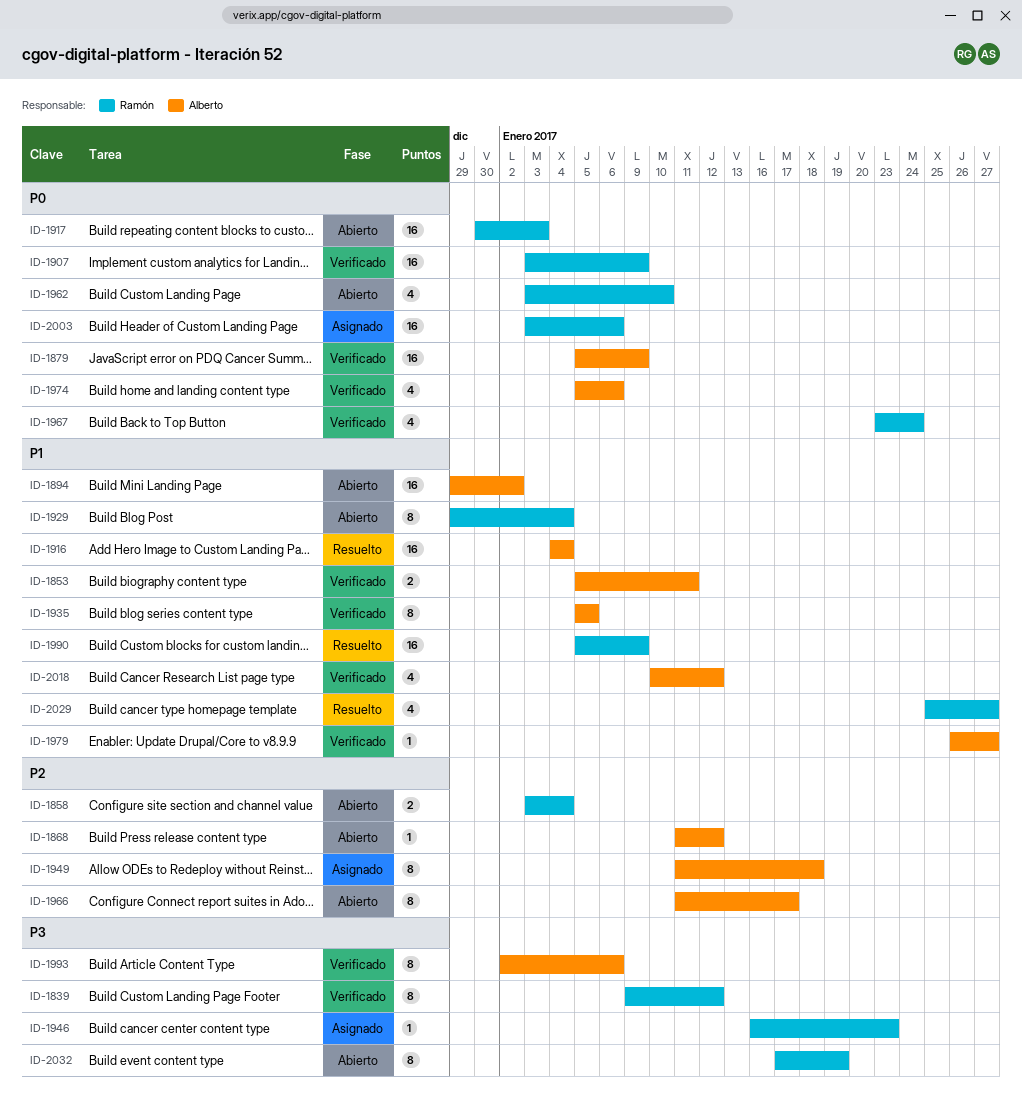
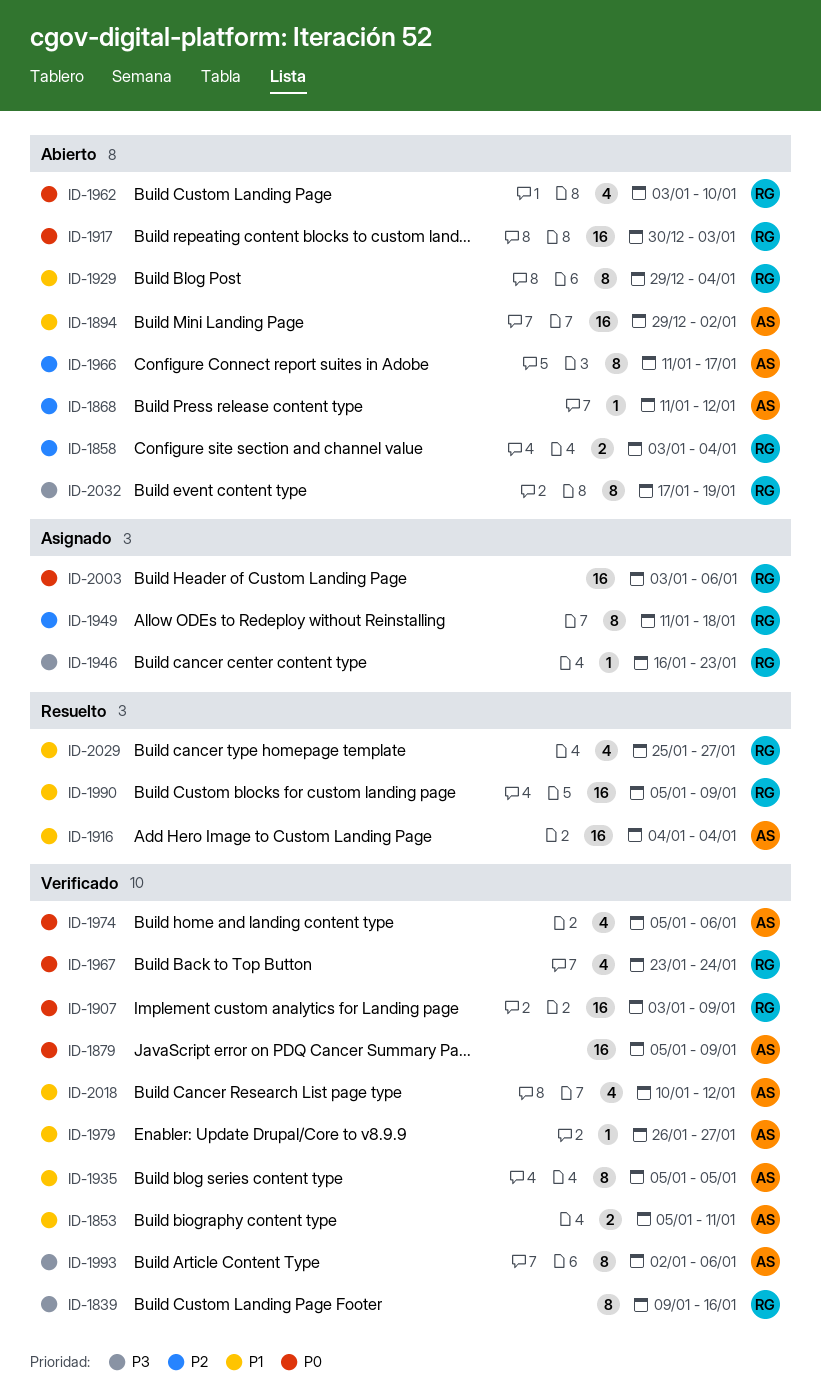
ID-1839, due: Jan 12 -> Jan 16
ID-1949, owner: Alberto -> Ramón

